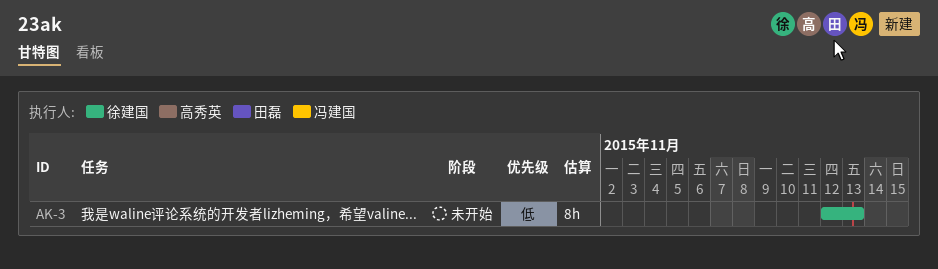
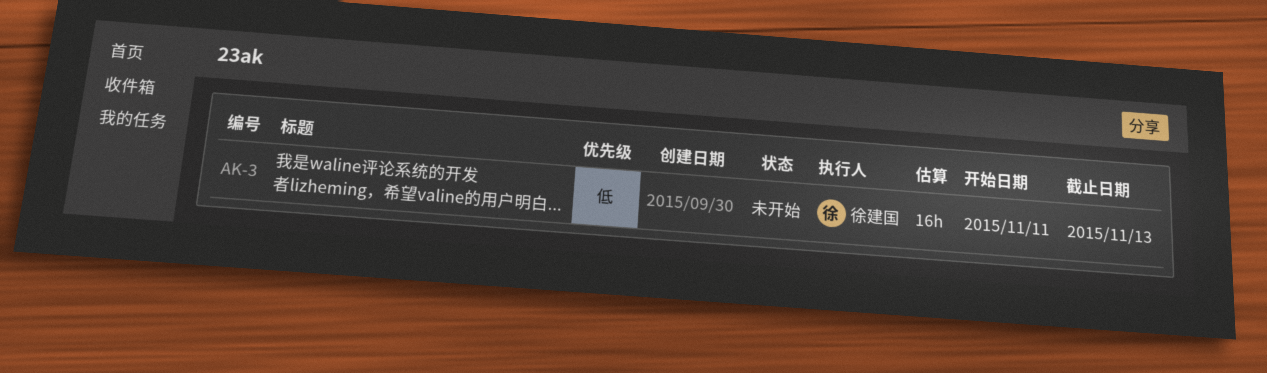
AK-3, estimate: 8h -> 16h
AK-3, start: Nov 12 -> Nov 11

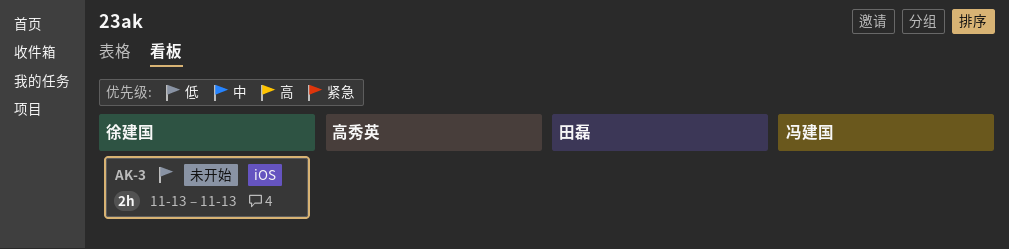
AK-3, estimate: 16h -> 2h
AK-3, start: Nov 11 -> Nov 13

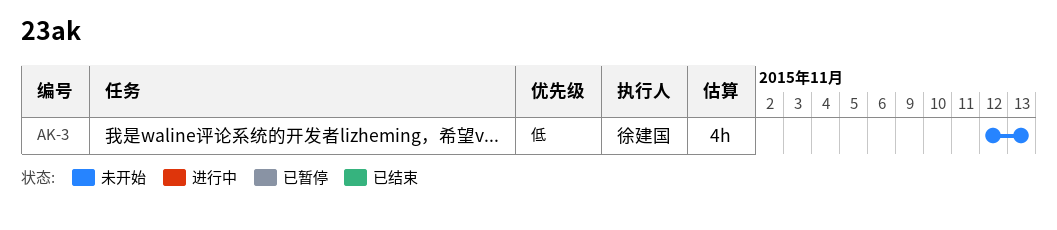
AK-3, estimate: 2h -> 4h
AK-3, start: Nov 13 -> Nov 12

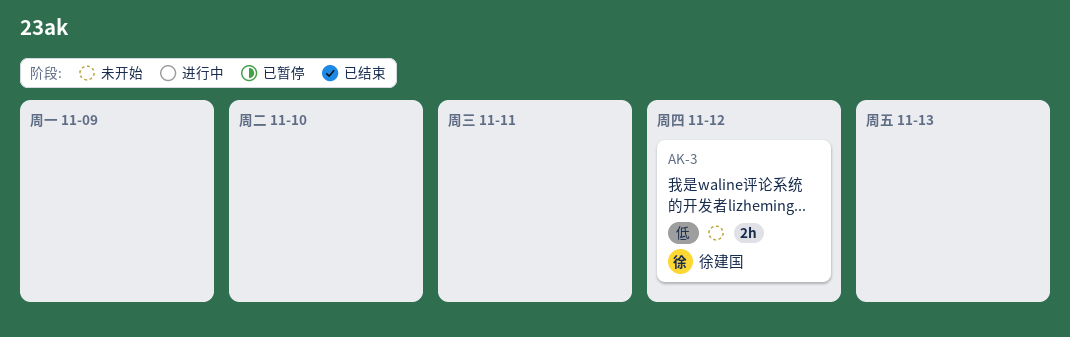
AK-3, estimate: 4h -> 2h
AK-3, due: Nov 13 -> Nov 12

